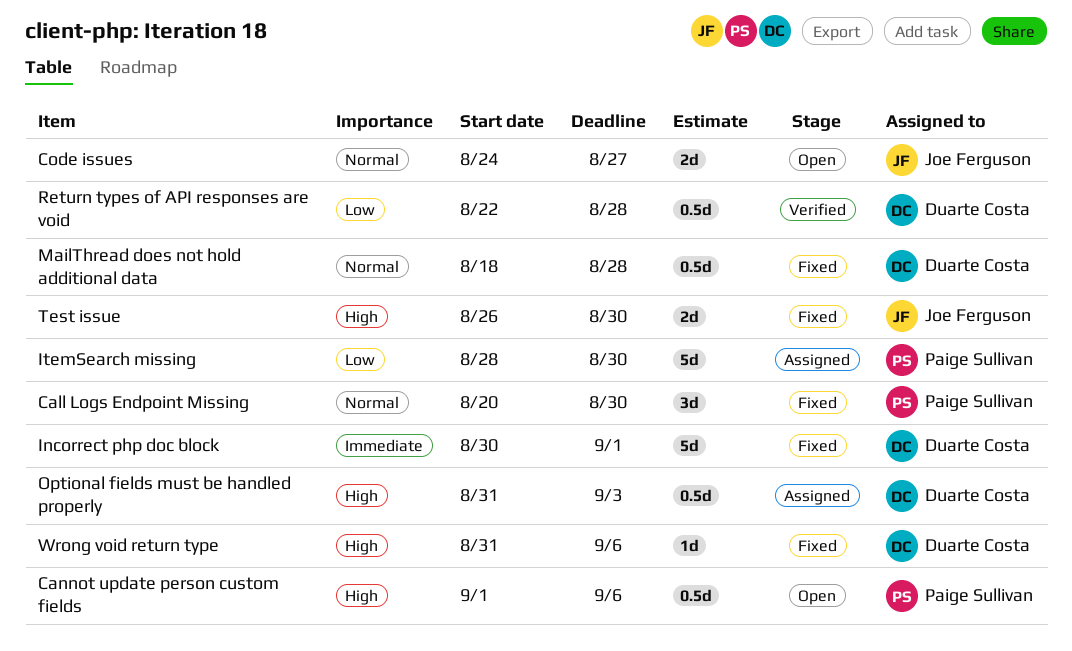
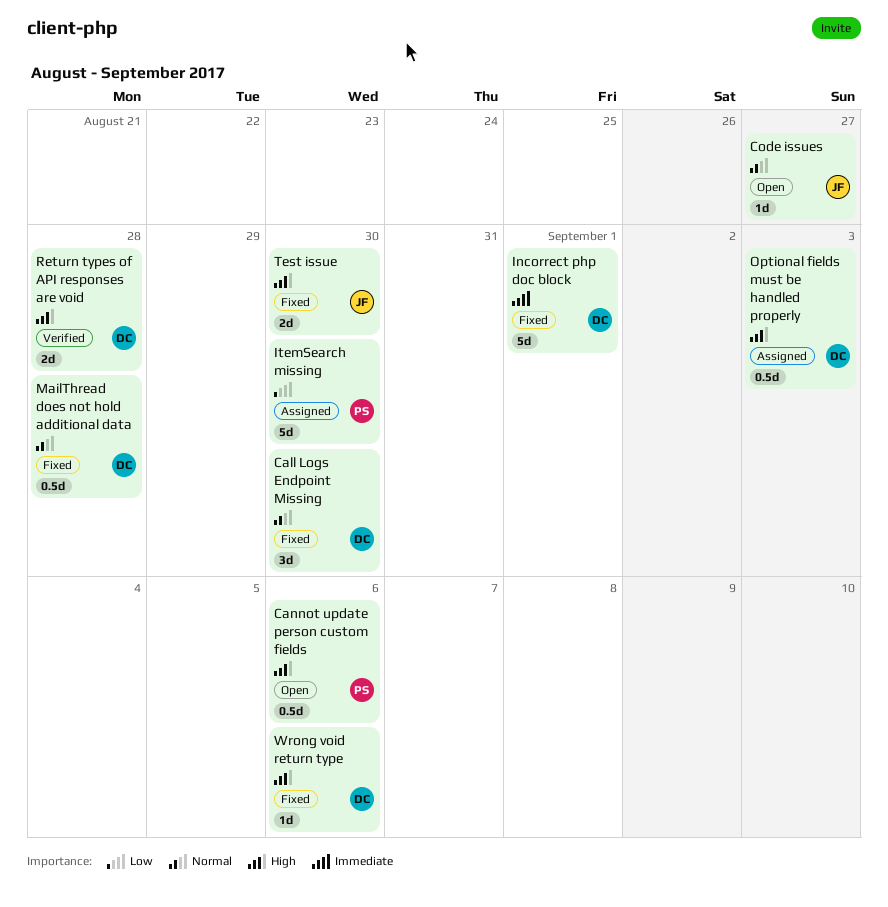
Call Logs Endpoint Missing, owner: Paige Sullivan -> Duarte Costa
Code issues, estimate: 2d -> 1d
Return types of API responses are void, priority: Low -> High
Return types of API responses are void, estimate: 0.5d -> 2d

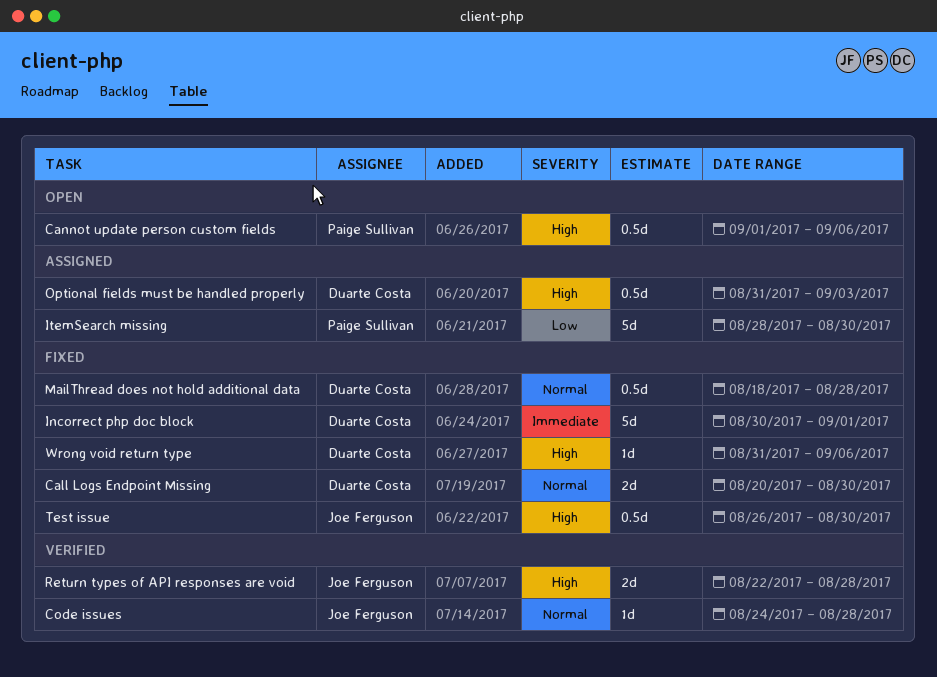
Call Logs Endpoint Missing, estimate: 3d -> 2d
Code issues, status: Open -> Verified
Code issues, due: Aug 27 -> Aug 28
Return types of API responses are void, owner: Duarte Costa -> Joe Ferguson
Test issue, estimate: 2d -> 0.5d

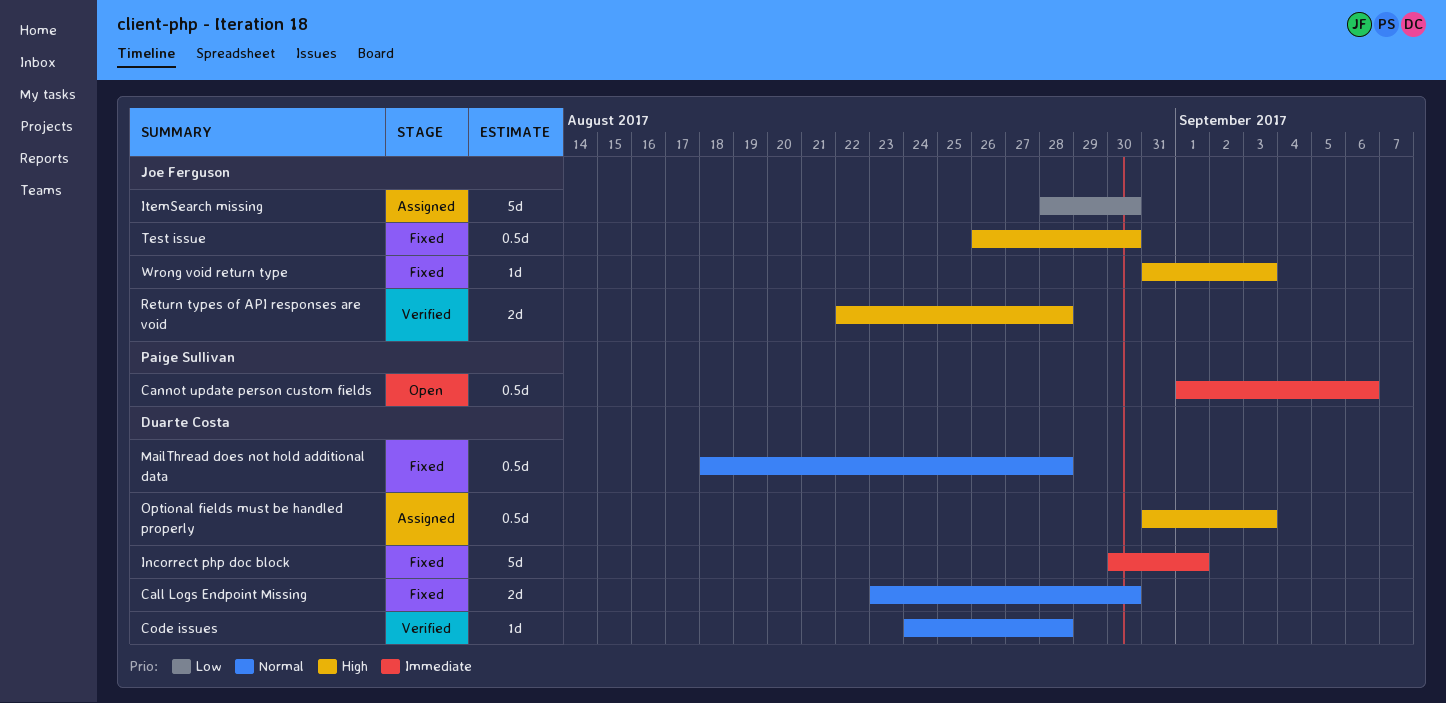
Call Logs Endpoint Missing, start: Aug 20 -> Aug 23
Cannot update person custom fields, priority: High -> Immediate
Code issues, owner: Joe Ferguson -> Duarte Costa
ItemSearch missing, owner: Paige Sullivan -> Joe Ferguson
Wrong void return type, owner: Duarte Costa -> Joe Ferguson
Wrong void return type, due: Sep 6 -> Sep 3

